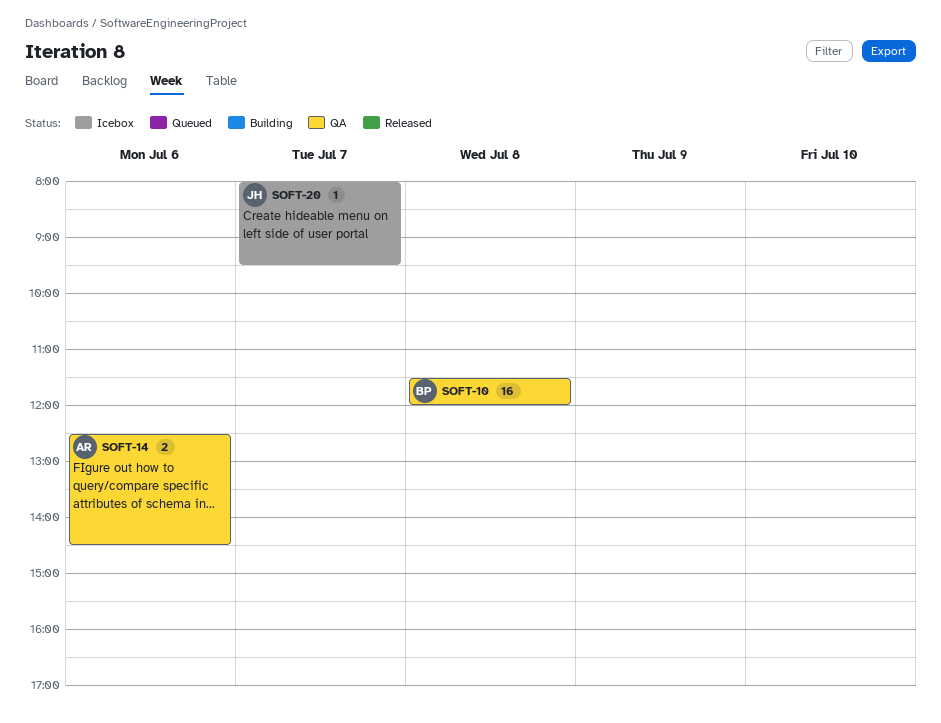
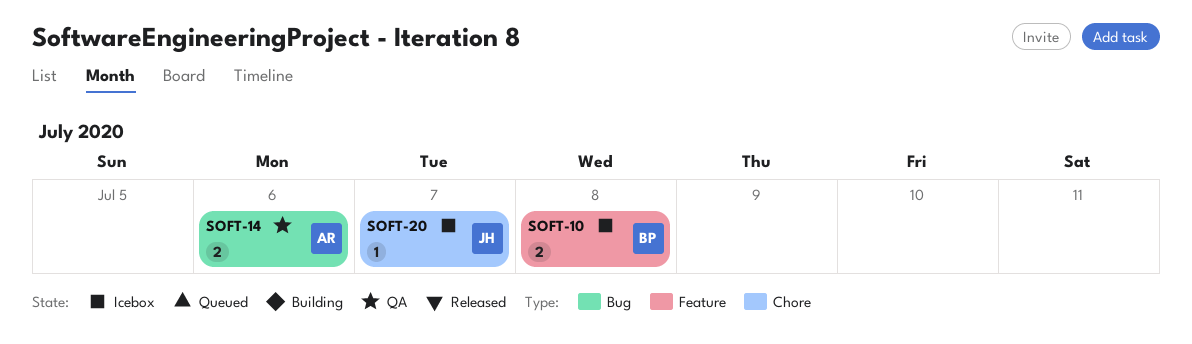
SOFT-10, status: QA -> Icebox
SOFT-10, estimate: 16 -> 2

